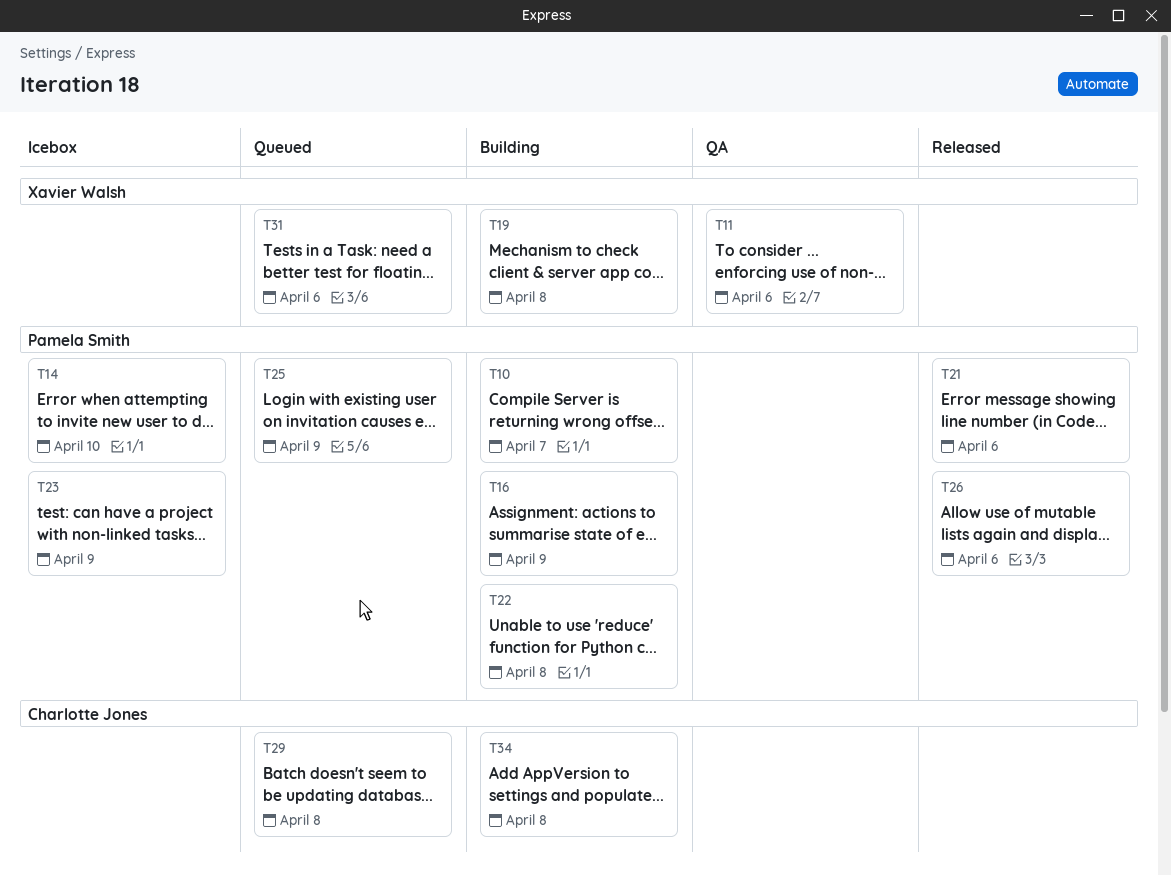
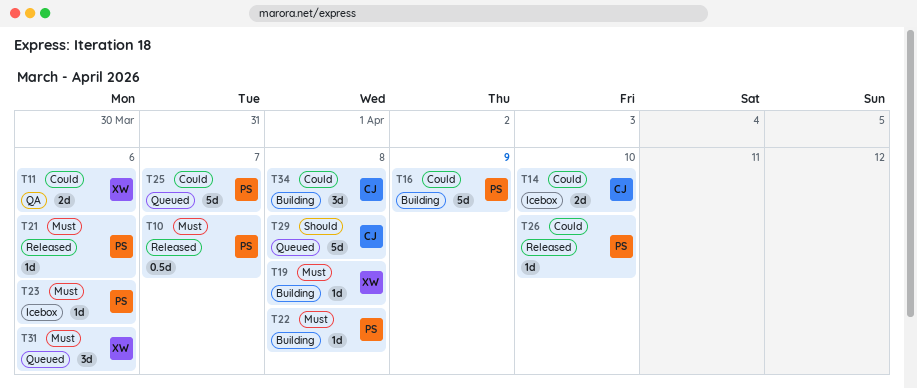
T10, status: Building -> Released
T14, owner: Pamela Smith -> Charlotte Jones
T23, due: Apr 9 -> Apr 6
T25, due: Apr 9 -> Apr 7
T26, due: Apr 6 -> Apr 10

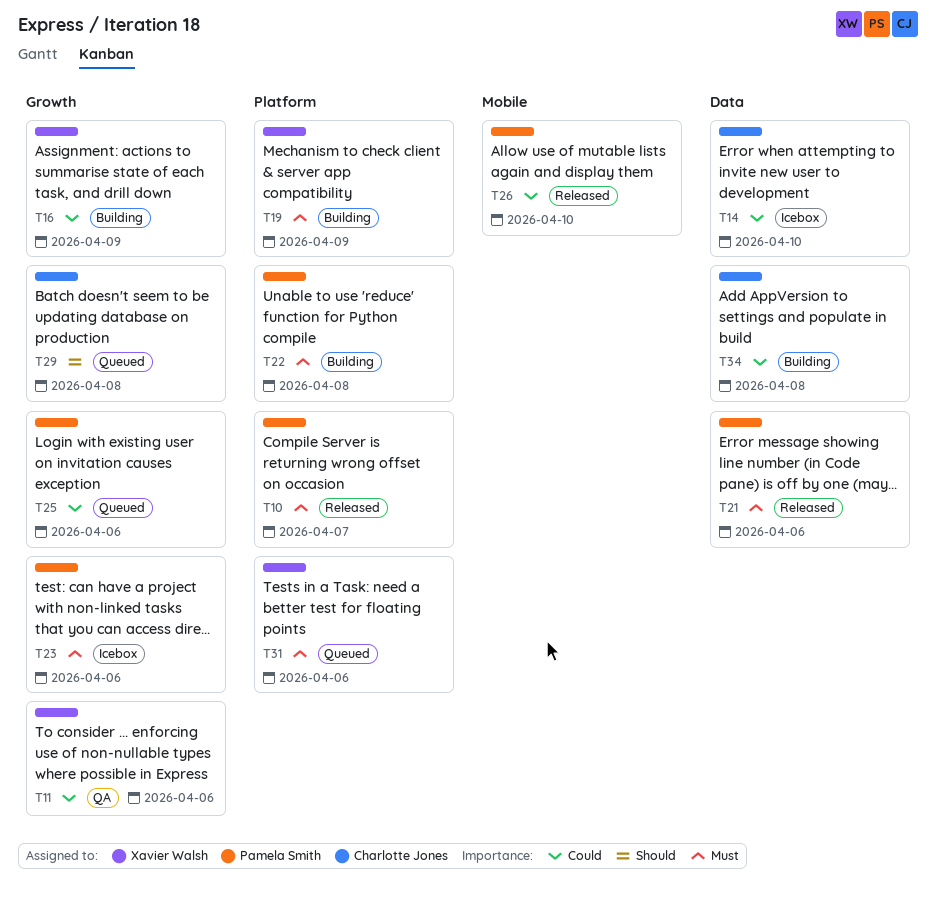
T16, owner: Pamela Smith -> Xavier Walsh
T19, due: Apr 8 -> Apr 9
T25, due: Apr 7 -> Apr 6

